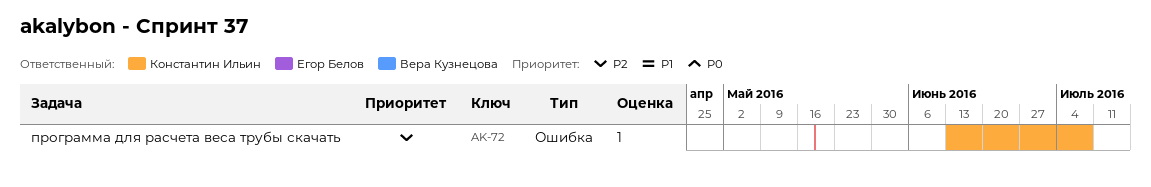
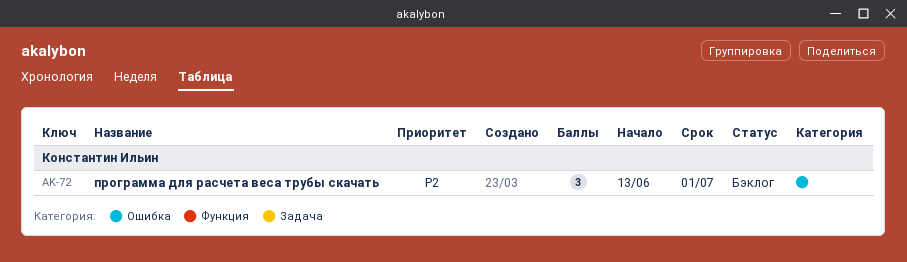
AK-72, estimate: 1 -> 3
AK-72, due: Jul 8 -> Jul 1

